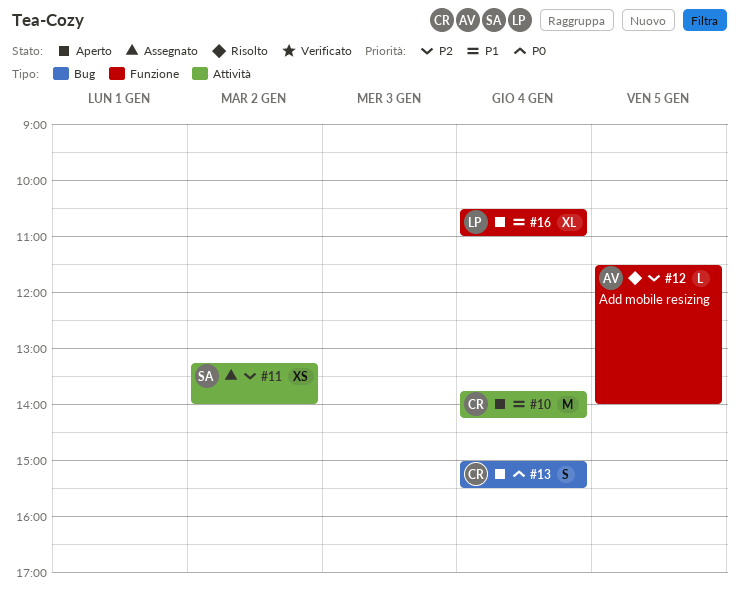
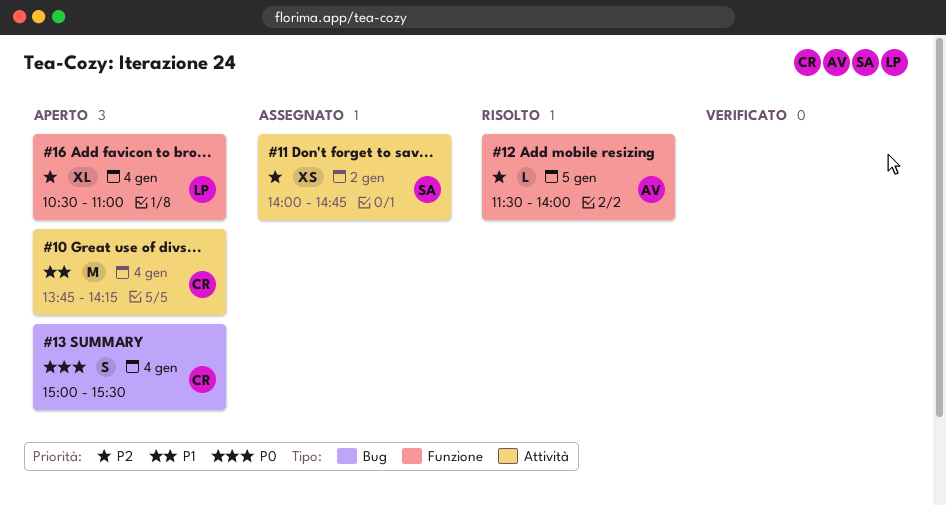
#11, begins: 13:15 -> 14:00
#11, ends: 14:00 -> 14:45
#16, priority: P1 -> P2

